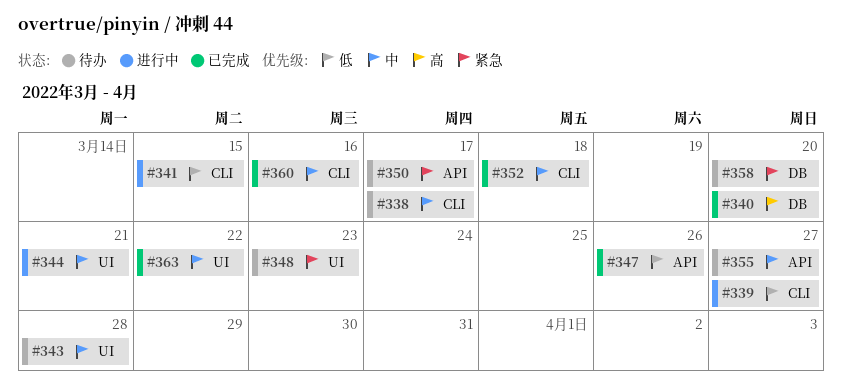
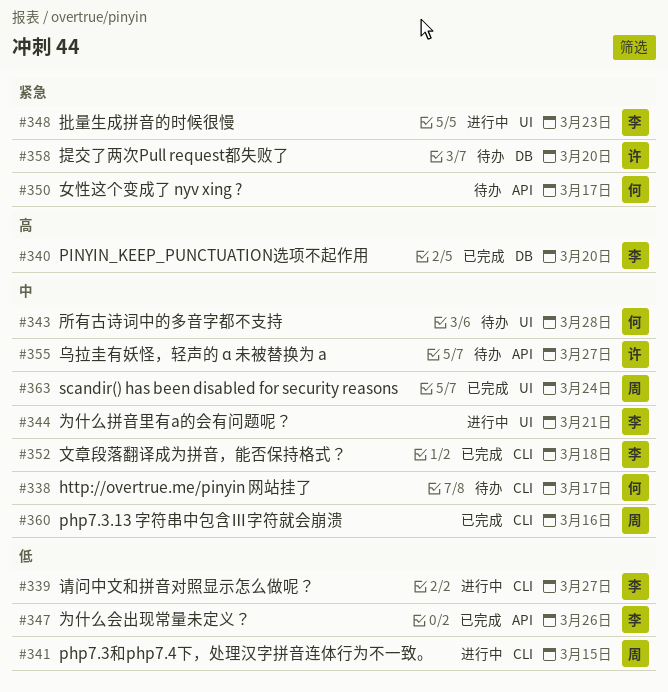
#348, status: 待办 -> 进行中
#363, due: Mar 22 -> Mar 24

